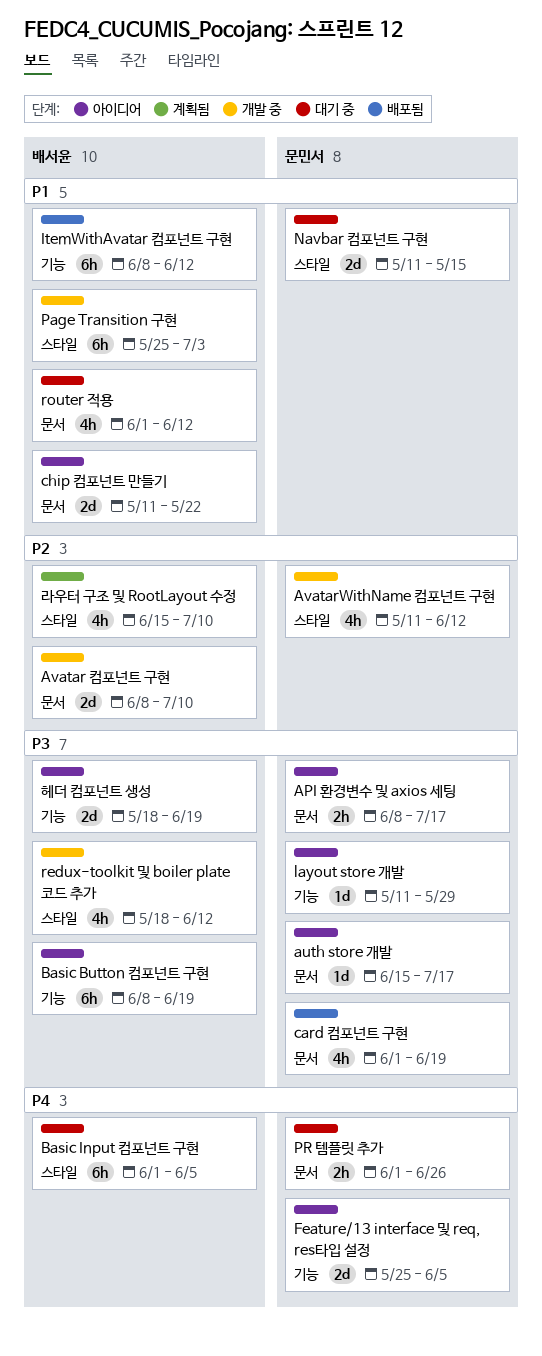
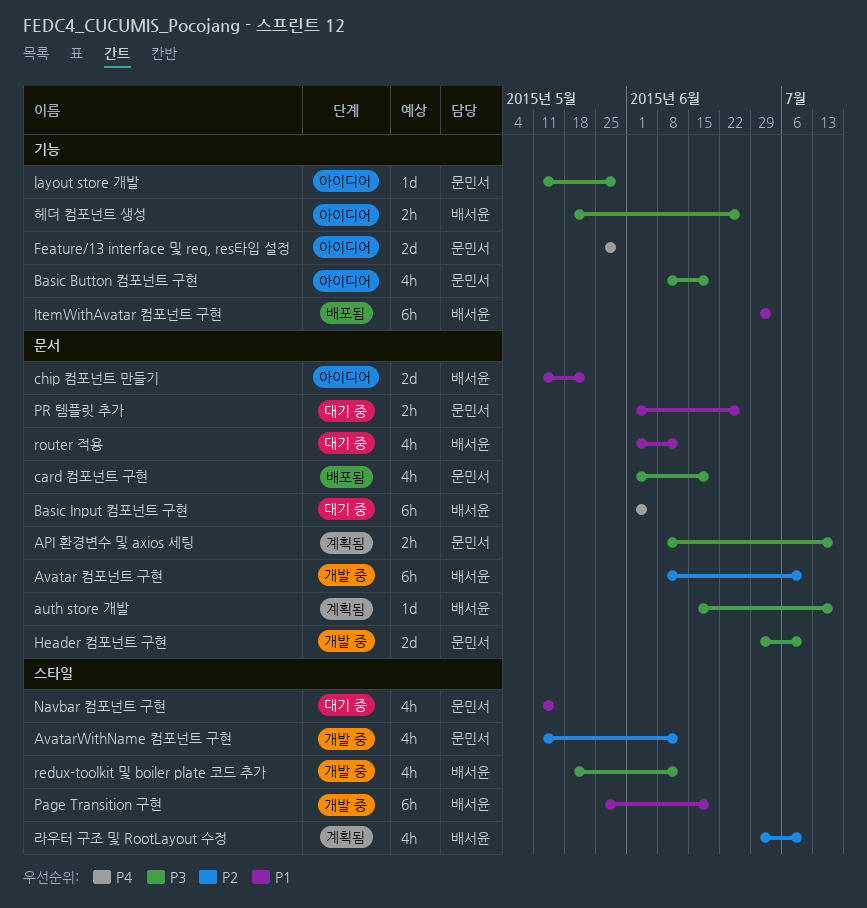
API 환경변수 및 axios 세팅, status: 아이디어 -> 계획됨
auth store 개발, status: 아이디어 -> 계획됨
auth store 개발, owner: 문민서 -> 배서윤
Avatar 컴포넌트 구현, estimate: 2d -> 6h
Basic Button 컴포넌트 구현, owner: 배서윤 -> 문민서
Basic Button 컴포넌트 구현, estimate: 6h -> 4h
Basic Input 컴포넌트 구현, label: 스타일 -> 문서
Feature/13 interface 및 req, res타입 설정, due: Jun 5 -> May 29
Header 컴포넌트 구현: none -> present
ItemWithAvatar 컴포넌트 구현, start: Jun 8 -> Jun 29
ItemWithAvatar 컴포넌트 구현, due: Jun 12 -> Jul 3
Navbar 컴포넌트 구현, estimate: 2d -> 4h
Page Transition 구현, due: Jul 3 -> Jun 19
PR 템플릿 추가, priority: P4 -> P1
라우터 구조 및 RootLayout 수정, start: Jun 15 -> Jun 29
헤더 컴포넌트 생성, estimate: 2d -> 2h
헤더 컴포넌트 생성, due: Jun 19 -> Jun 26

